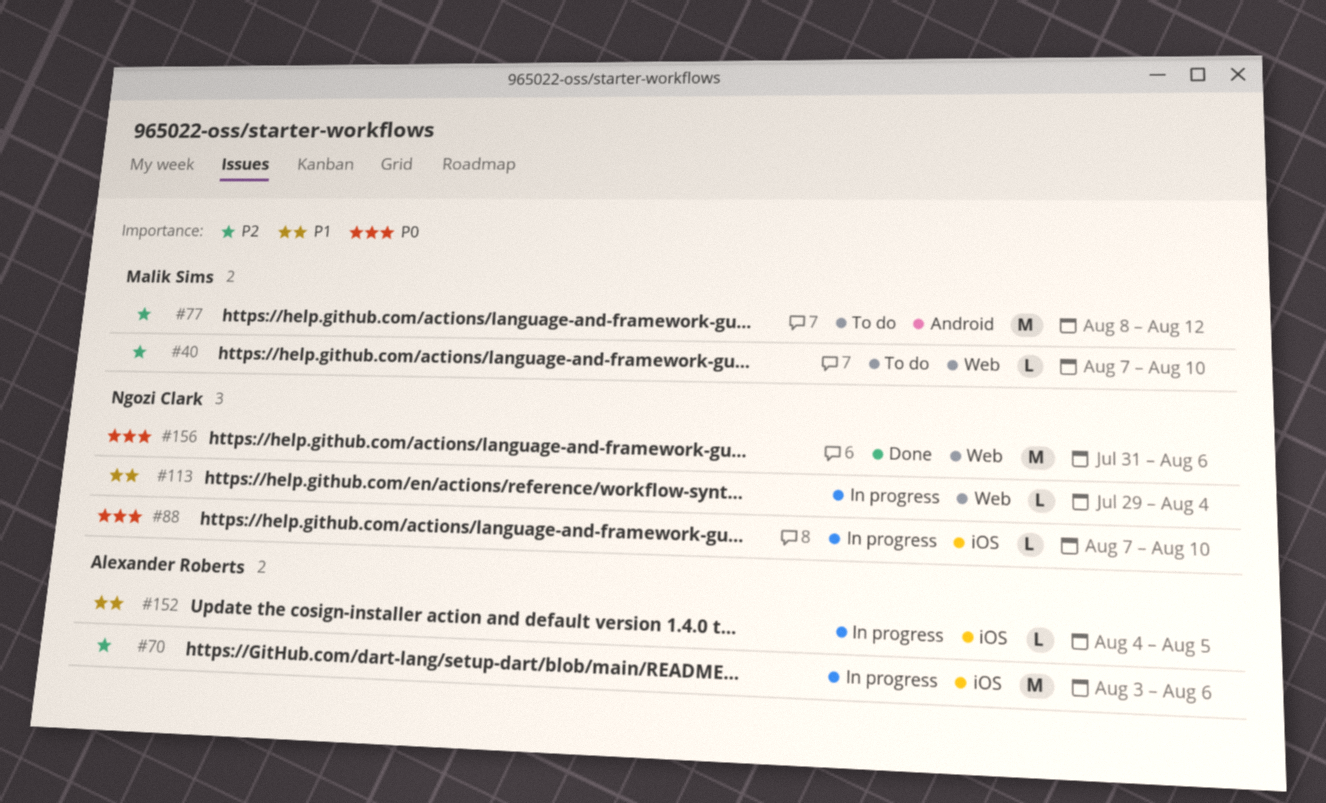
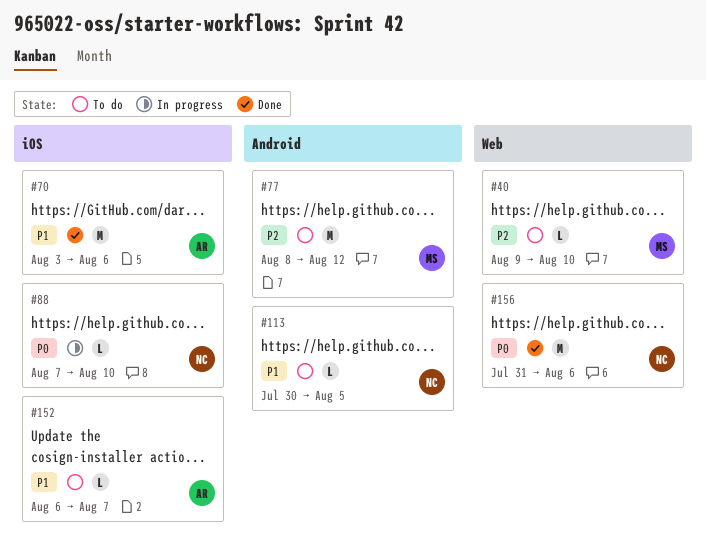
#40, start: Aug 7 -> Aug 9
#70, status: In progress -> Done
#70, priority: P2 -> P1
#113, status: In progress -> To do
#113, label: Web -> Android
#113, start: Jul 29 -> Jul 30
#113, due: Aug 4 -> Aug 5
#152, status: In progress -> To do
#152, start: Aug 4 -> Aug 6
#152, due: Aug 5 -> Aug 7

